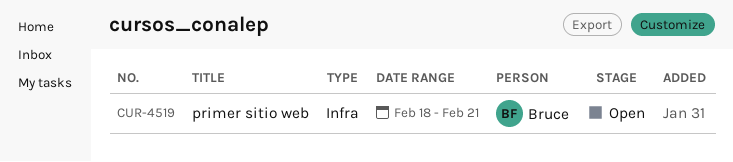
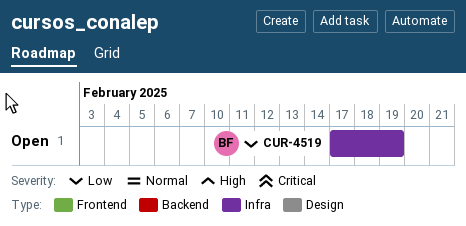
CUR-4519, start: Feb 18 -> Feb 17
CUR-4519, due: Feb 21 -> Feb 19

